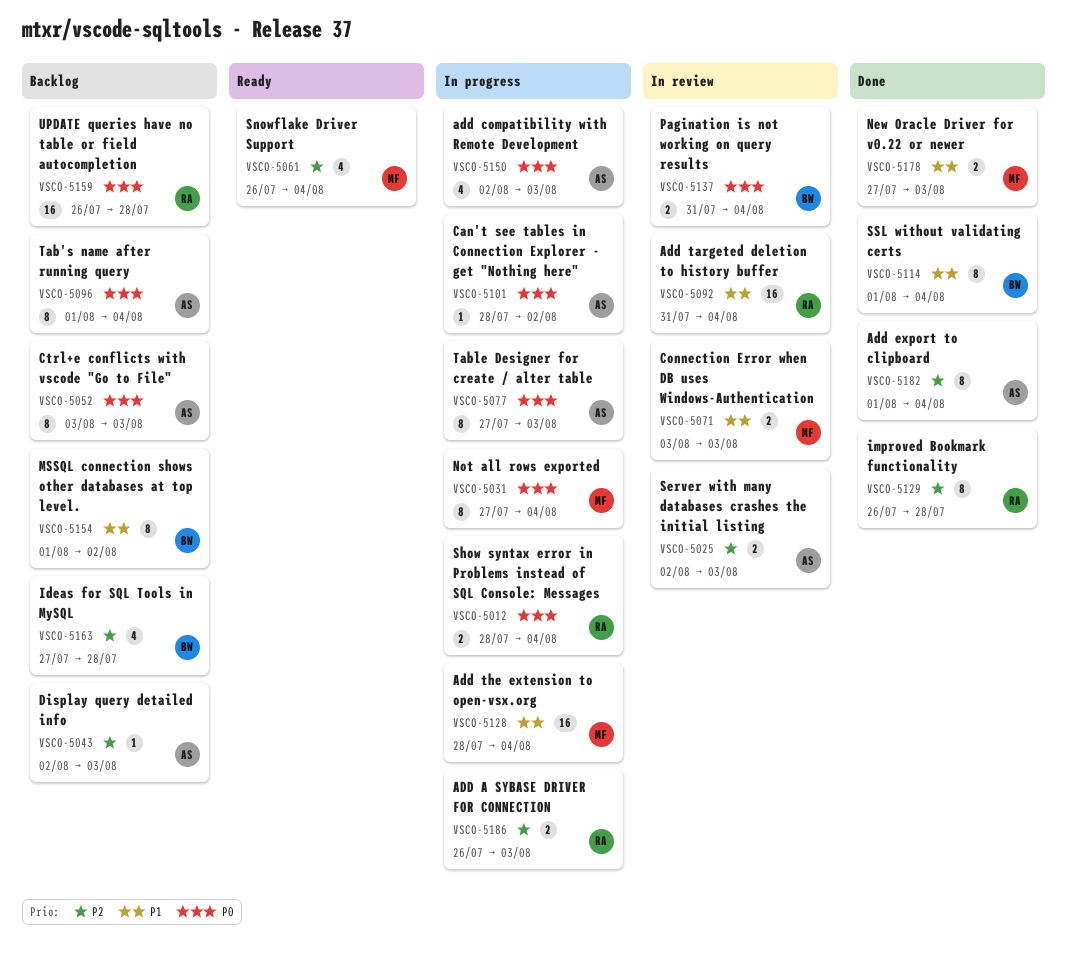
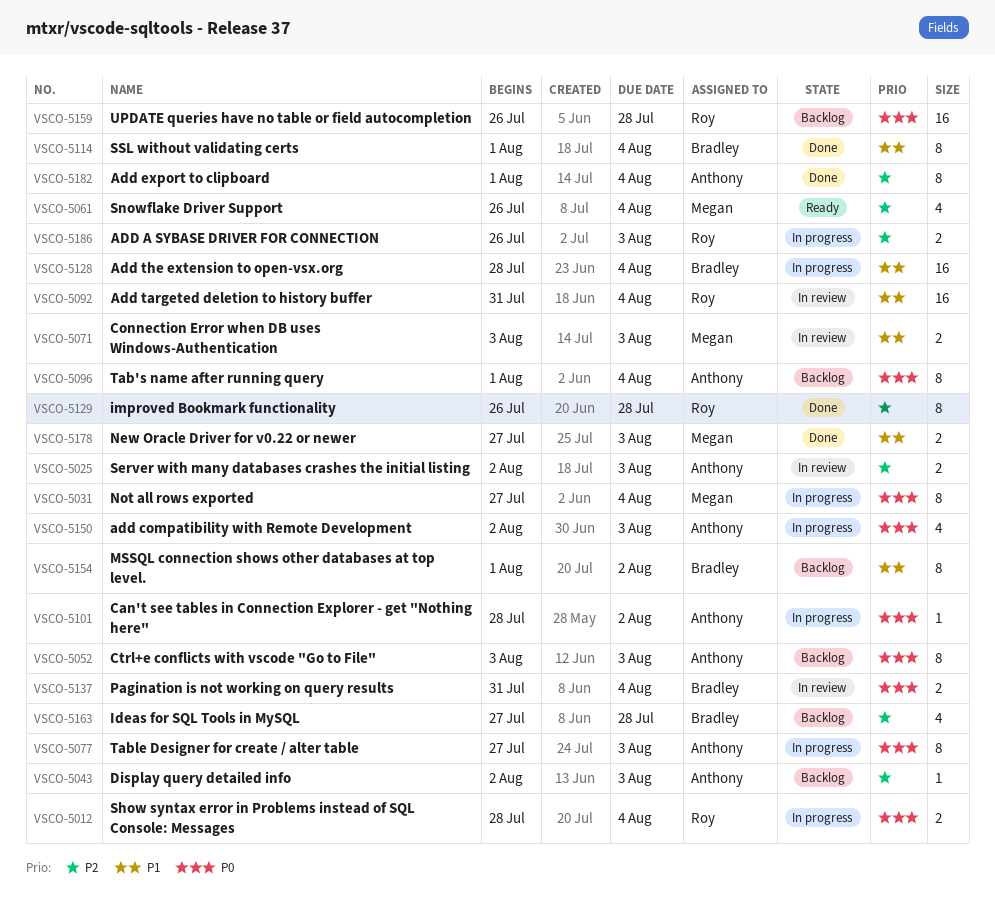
VSCO-5128, owner: Megan -> Bradley

